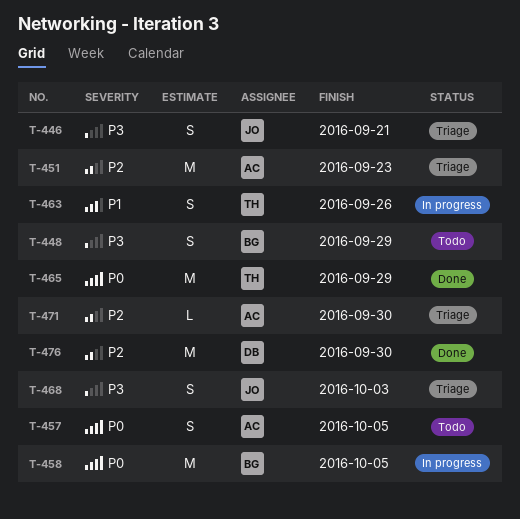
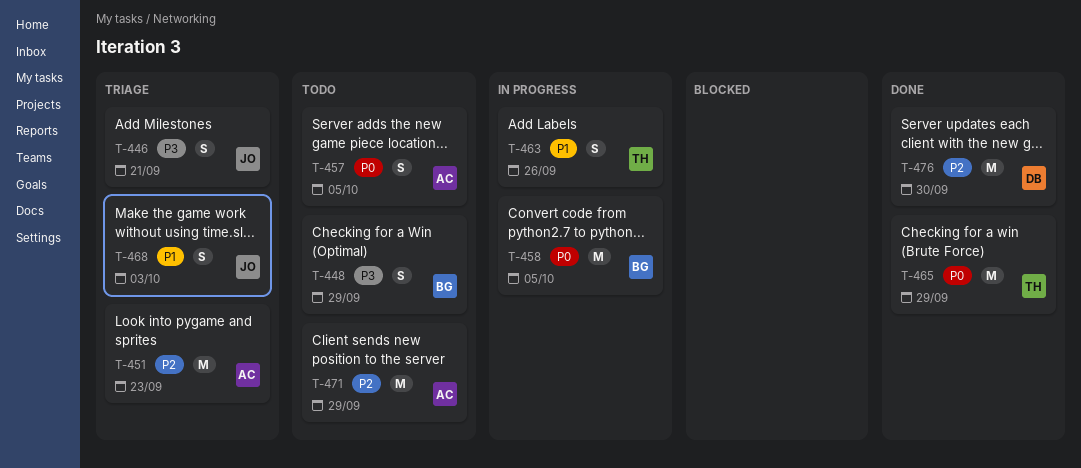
T-468, priority: P3 -> P1
T-471, status: Triage -> Todo
T-471, estimate: L -> M
T-471, due: Sep 30 -> Sep 29

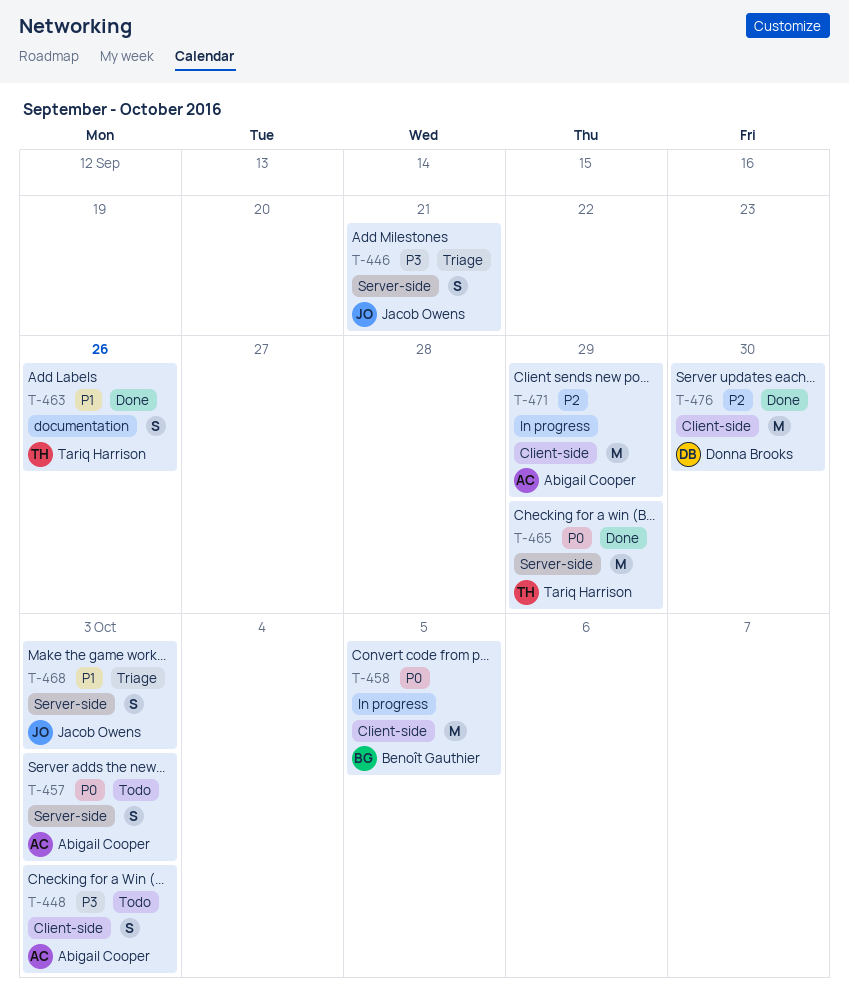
T-448, owner: Benoît Gauthier -> Abigail Cooper
T-448, due: Sep 29 -> Oct 3
T-451: present -> none
T-457, due: Oct 5 -> Oct 3
T-463, status: In progress -> Done
T-471, status: Todo -> In progress

